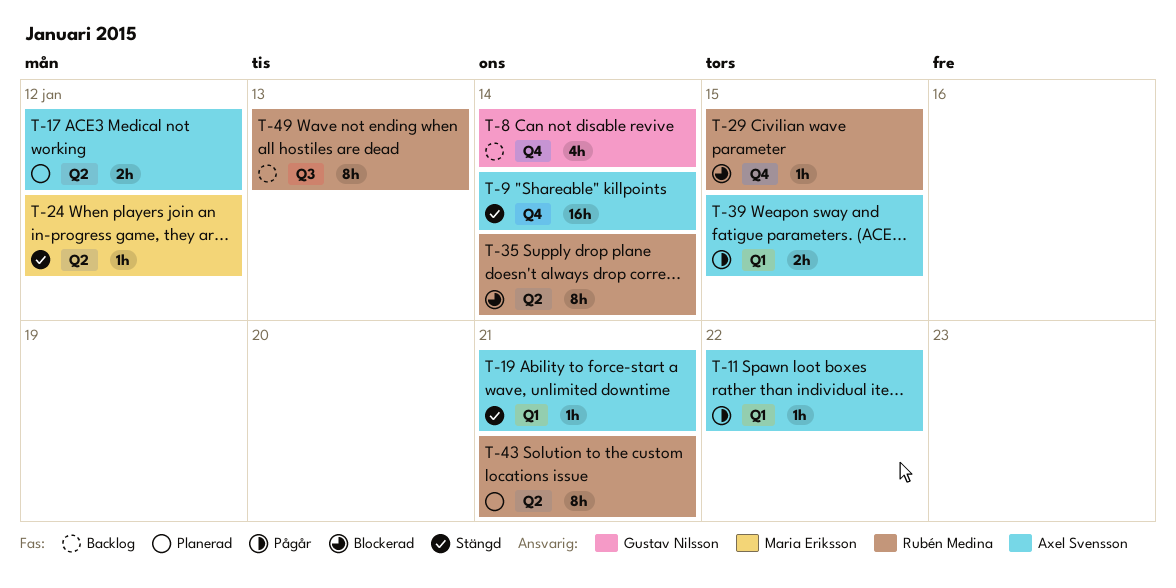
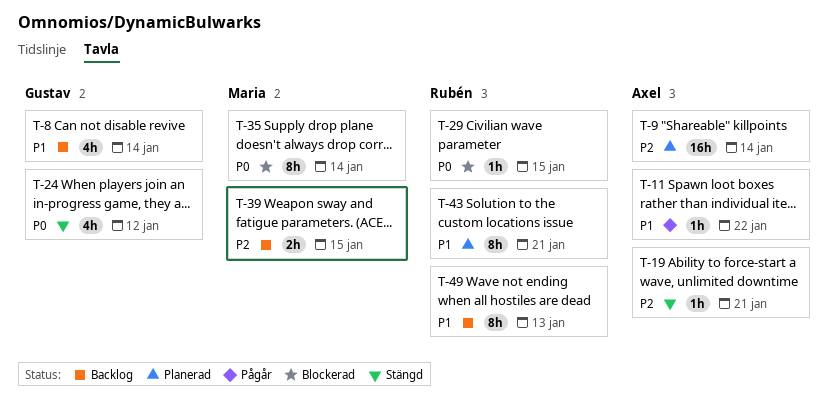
T-9, status: Stängd -> Planerad
T-17: present -> none
T-24, owner: Maria Eriksson -> Gustav Nilsson
T-24, estimate: 1h -> 4h
T-35, owner: Rubén Medina -> Maria Eriksson
T-39, status: Pågår -> Backlog
T-39, owner: Axel Svensson -> Maria Eriksson

